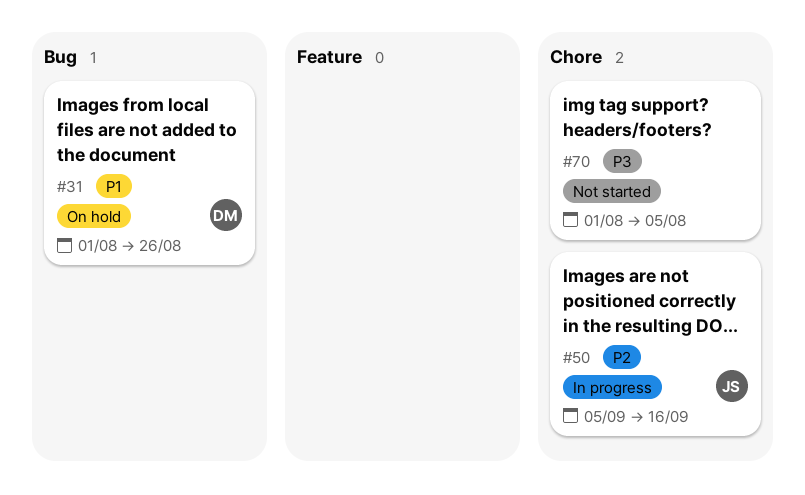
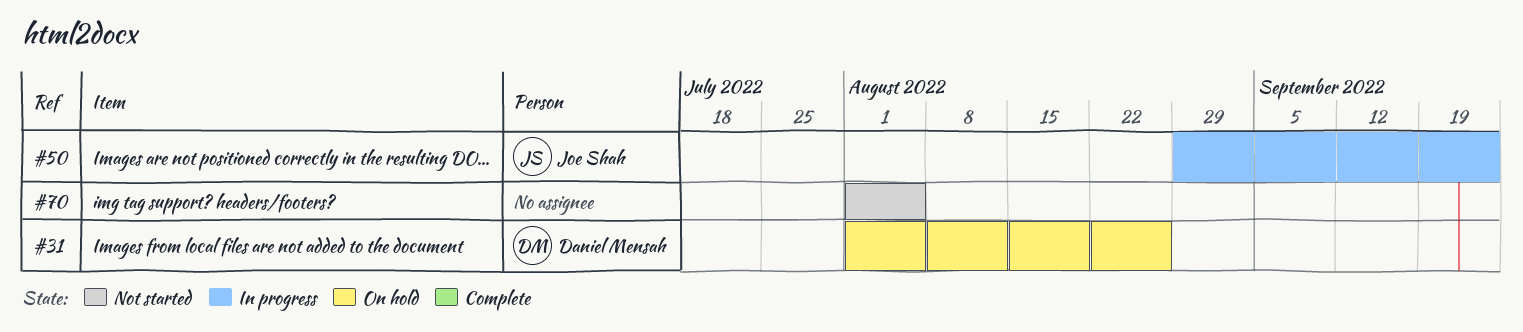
#50, start: Sep 5 -> Aug 29
#50, due: Sep 16 -> Sep 23

